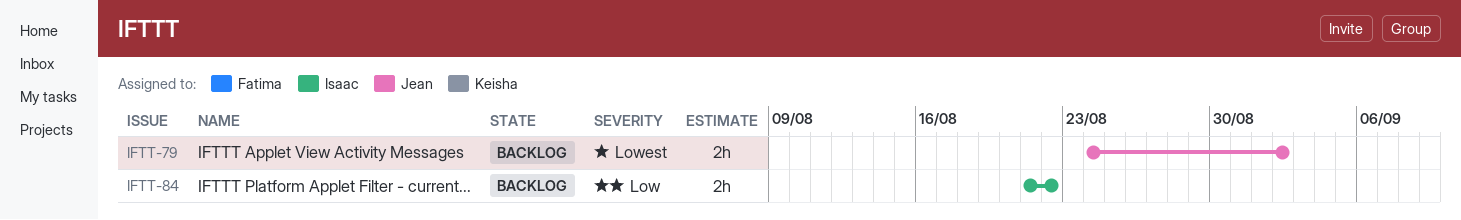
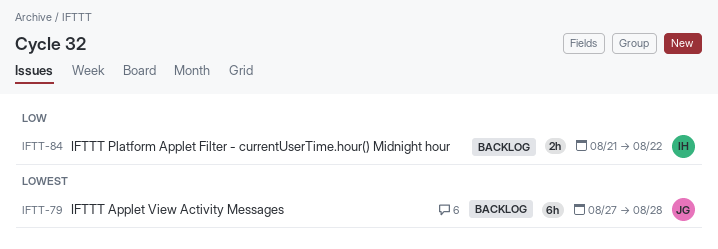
IFTT-79, estimate: 2h -> 6h
IFTT-79, start: Aug 24 -> Aug 27
IFTT-79, due: Sep 2 -> Aug 28

